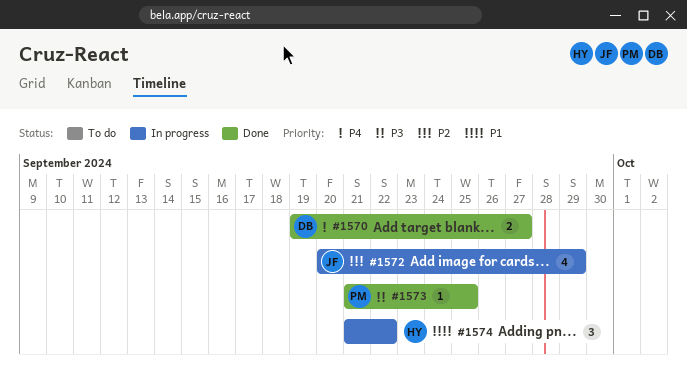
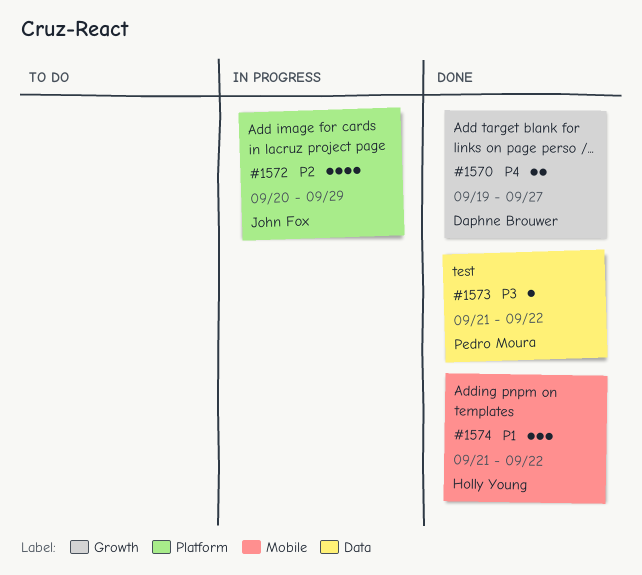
#1573, due: Sep 25 -> Sep 22
#1574, status: In progress -> Done

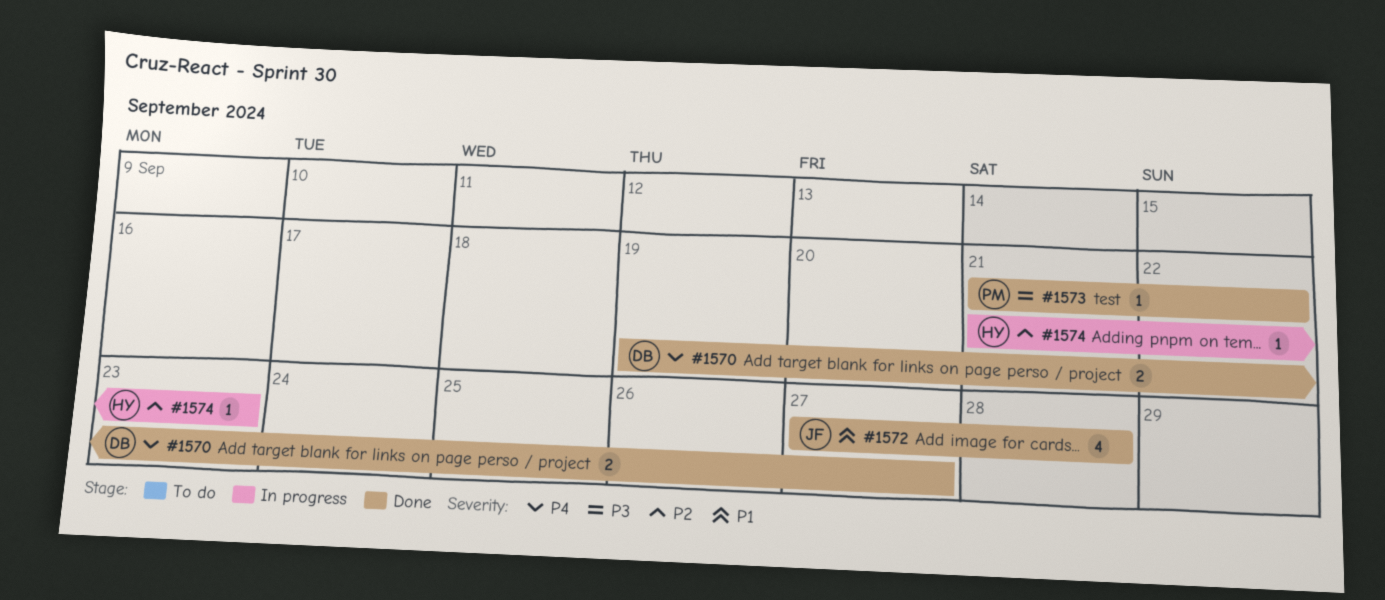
#1572, status: In progress -> Done
#1572, priority: P2 -> P1
#1572, start: Sep 20 -> Sep 27
#1572, due: Sep 29 -> Sep 28
#1574, status: Done -> In progress
#1574, priority: P1 -> P2
#1574, estimate: 3 -> 1
#1574, due: Sep 22 -> Sep 23

